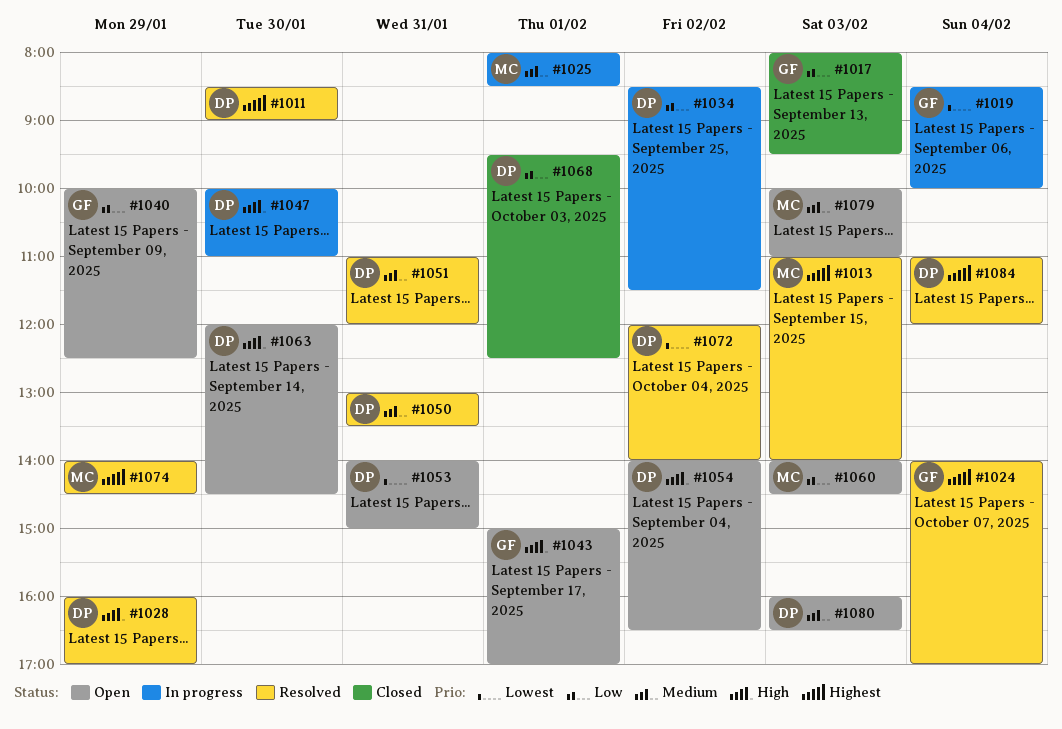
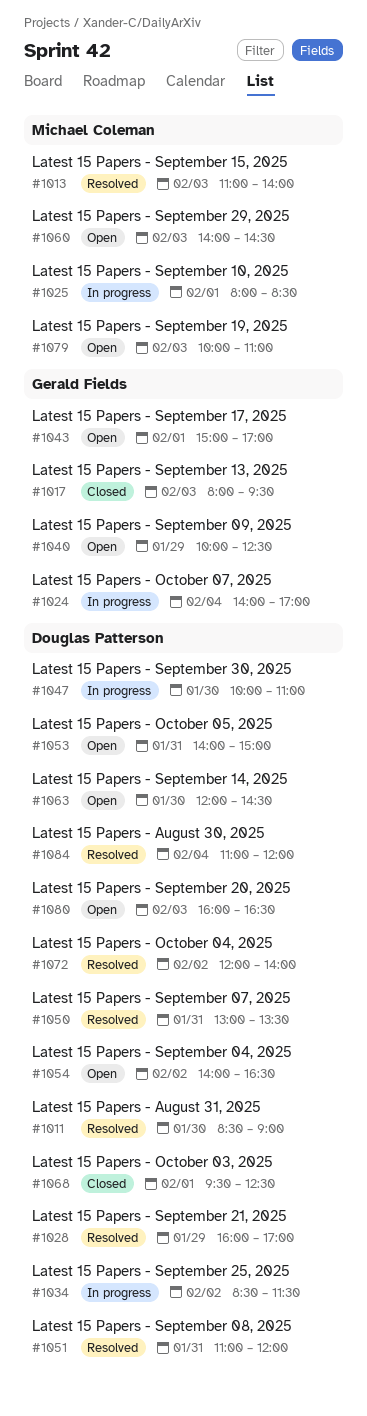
#1019: present -> none
#1024, status: Resolved -> In progress
#1074: present -> none

